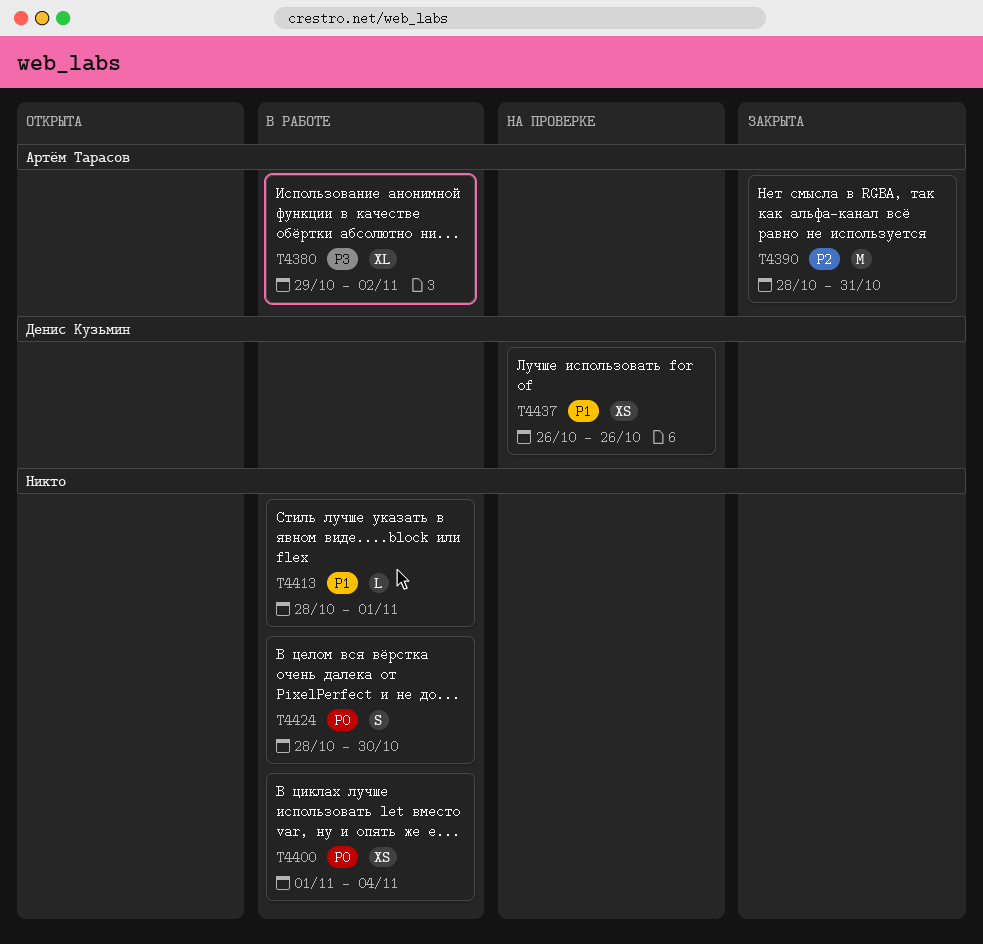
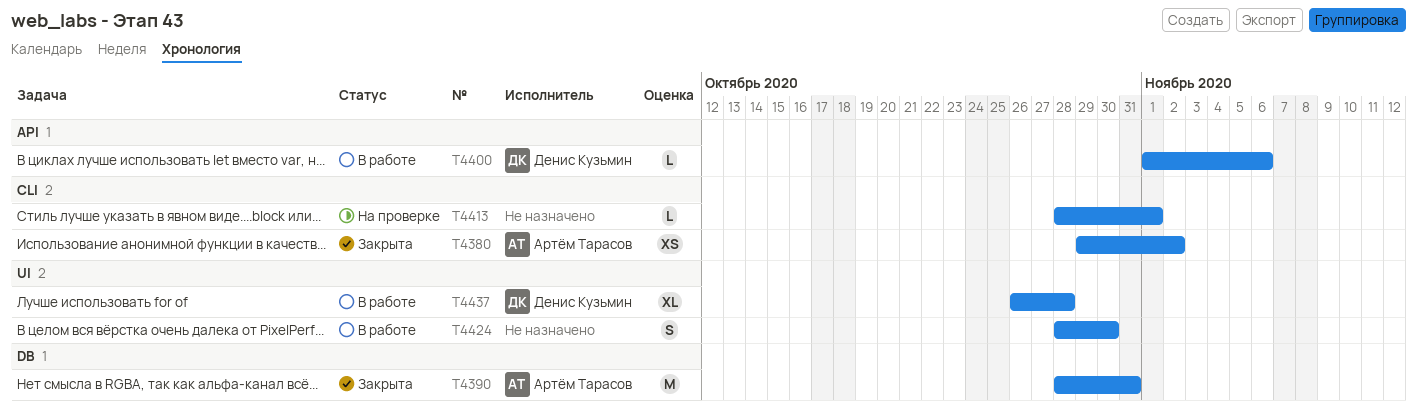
T4380, status: В работе -> Закрыта
T4380, estimate: XL -> XS
T4400, owner: none -> Денис Кузьмин
T4400, estimate: XS -> L
T4400, due: Nov 4 -> Nov 6
T4413, status: В работе -> На проверке
T4437, status: На проверке -> В работе
T4437, estimate: XS -> XL
T4437, due: Oct 26 -> Oct 28

